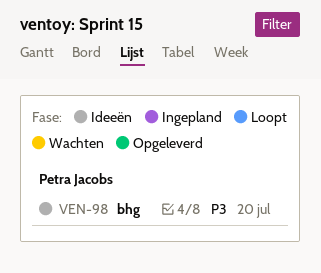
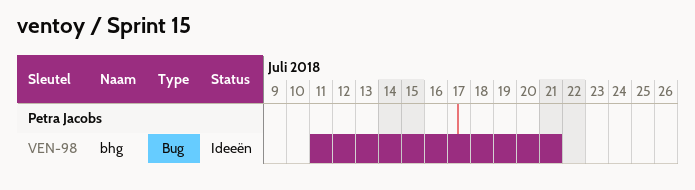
VEN-98, due: Jul 20 -> Jul 21

